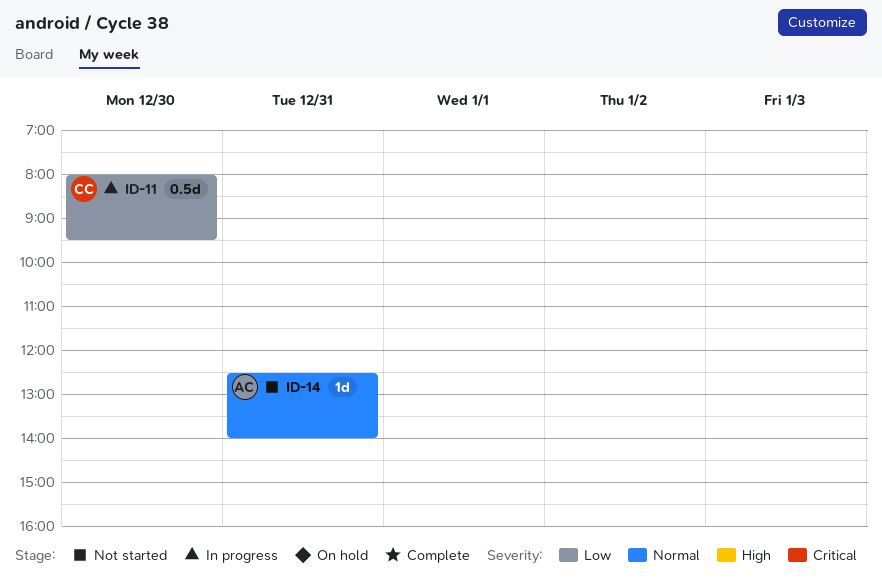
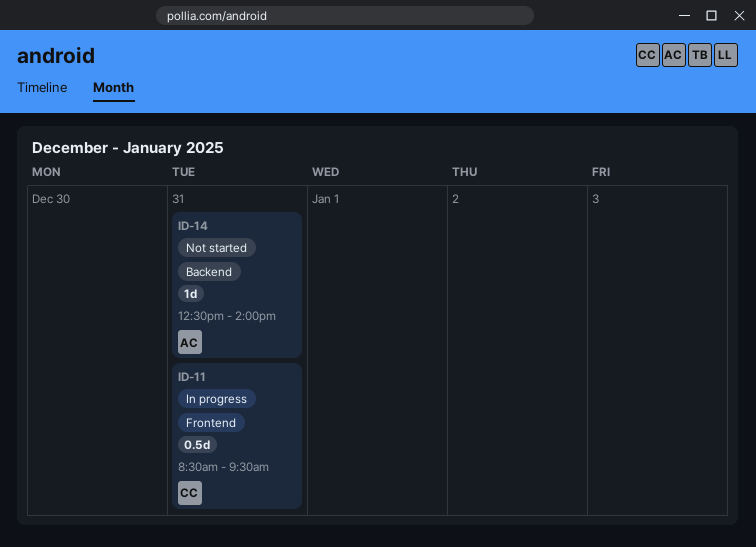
ID-11, day: Dec 30 -> Dec 31
ID-11, begins: 08:00 -> 08:30

